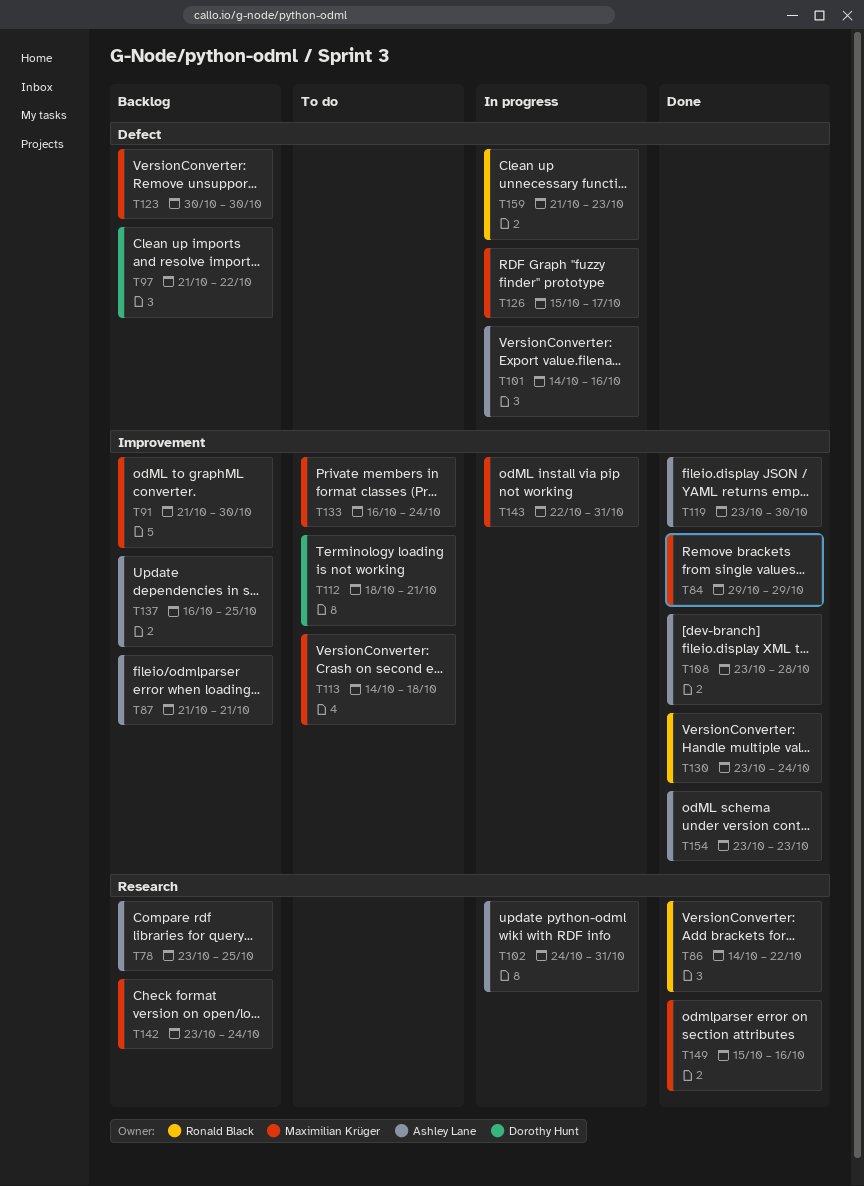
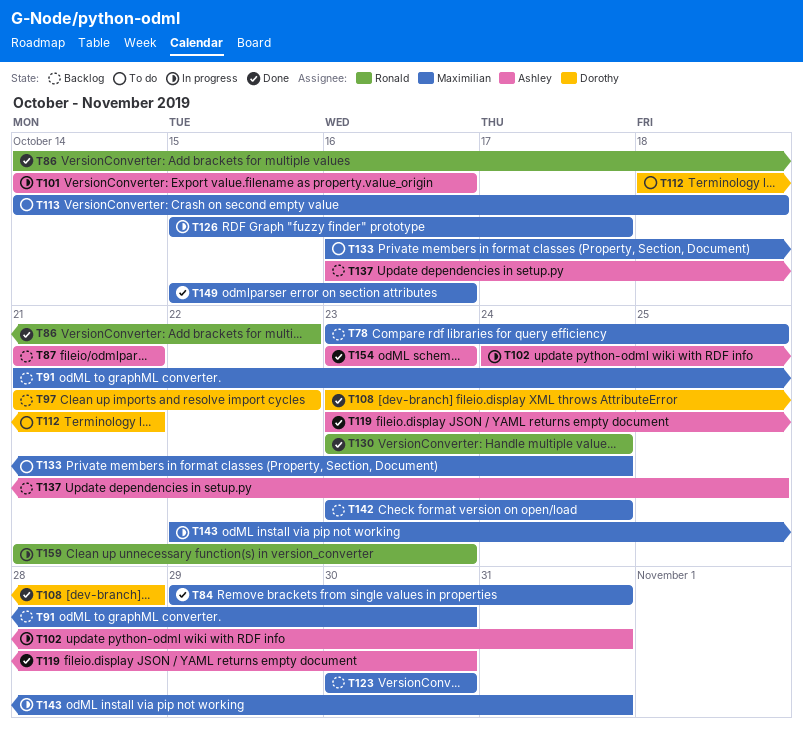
T78, owner: Ashley Lane -> Maximilian Krüger
T84, due: Oct 29 -> Oct 31
T108, owner: Ashley Lane -> Dorothy Hunt

